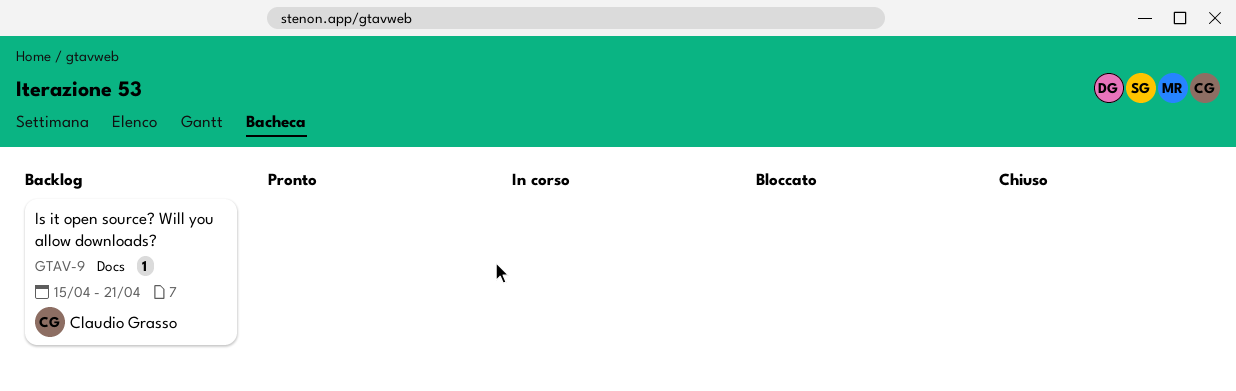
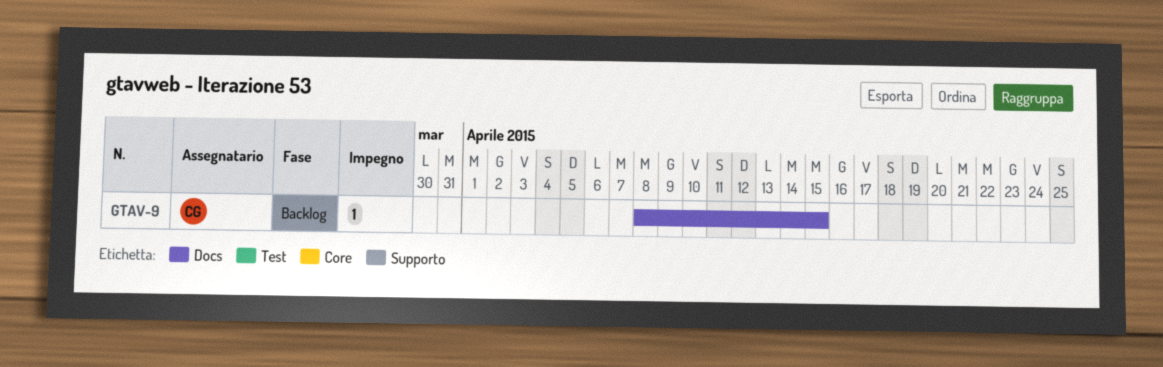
GTAV-9, start: Apr 15 -> Apr 8
GTAV-9, due: Apr 21 -> Apr 15

